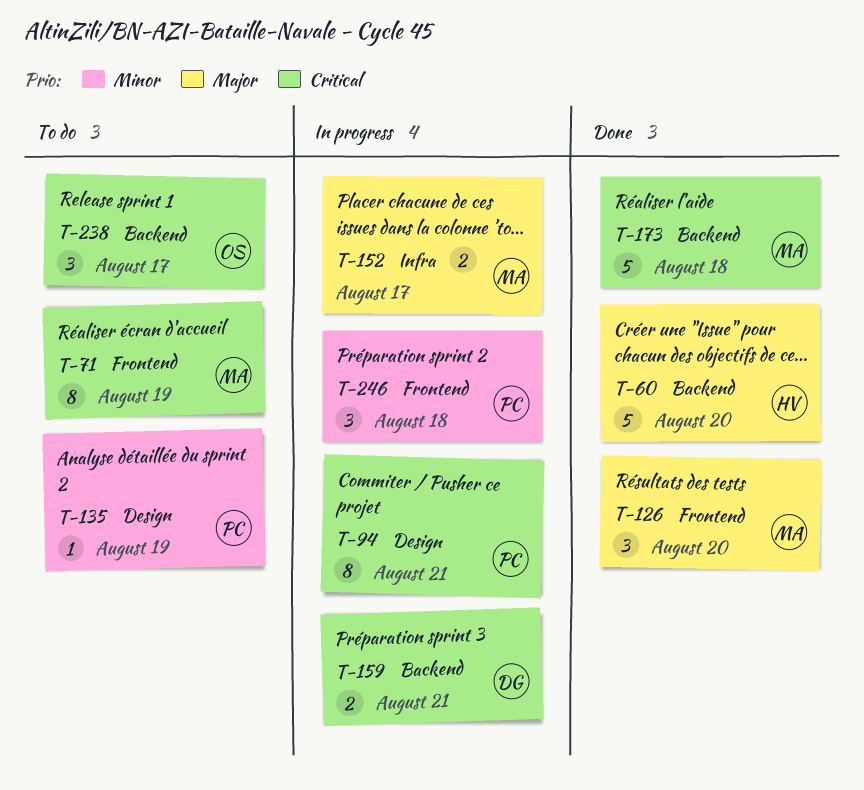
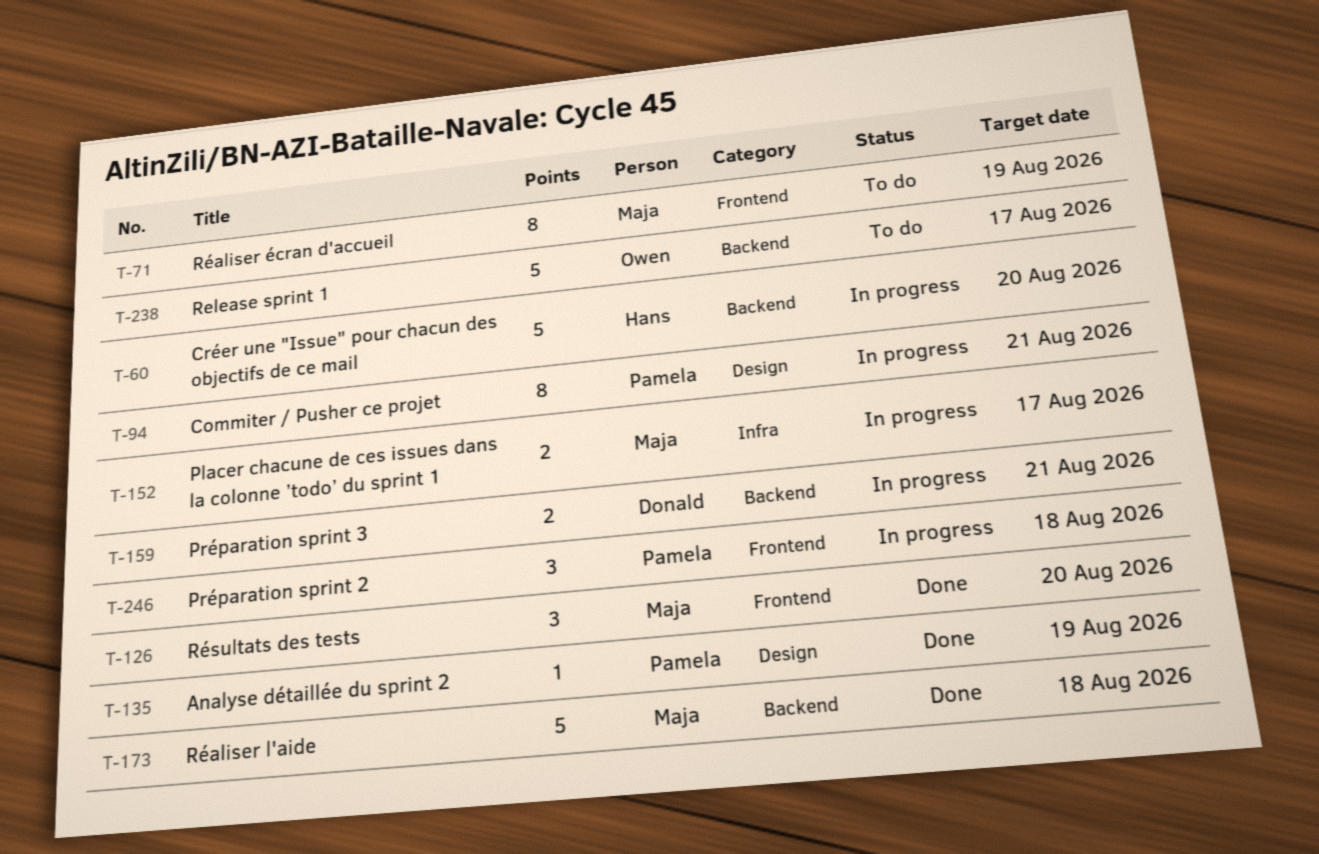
T-60, status: Done -> In progress
T-135, status: To do -> Done
T-238, estimate: 3 -> 5

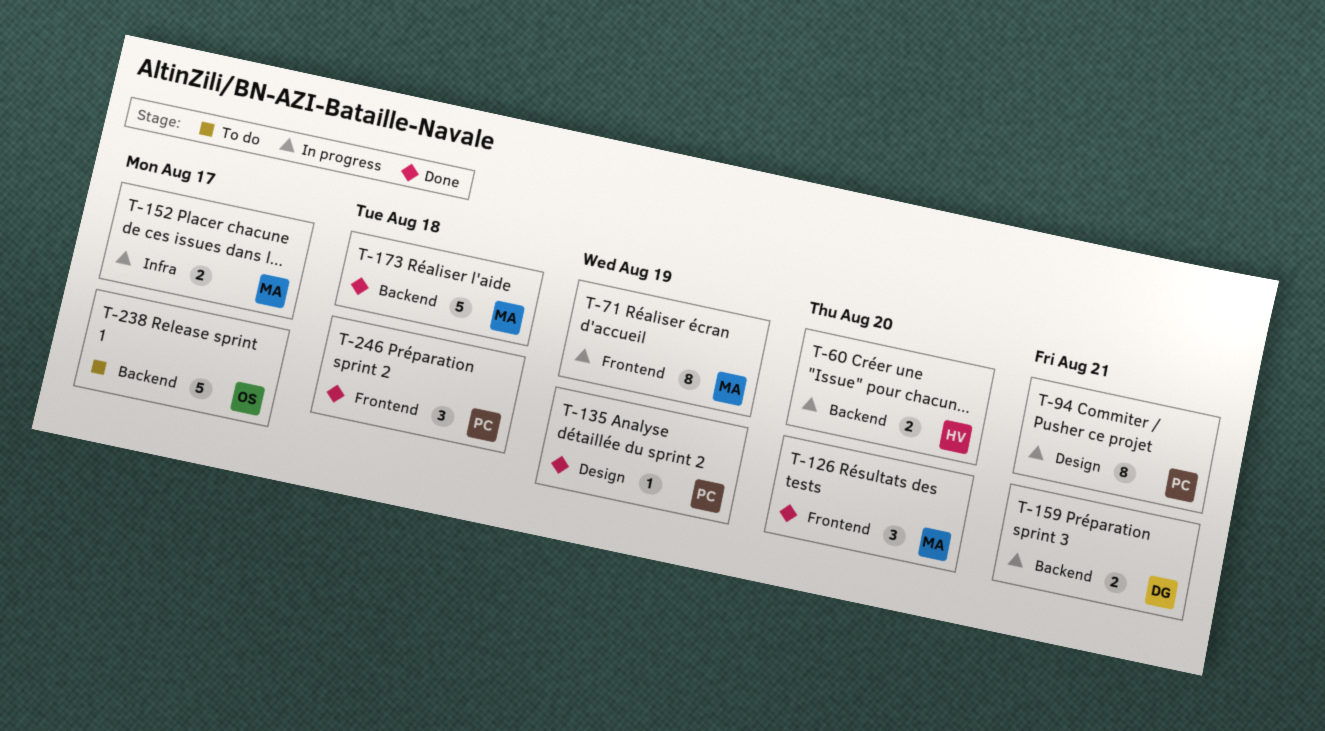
T-60, estimate: 5 -> 2
T-71, status: To do -> In progress
T-246, status: In progress -> Done

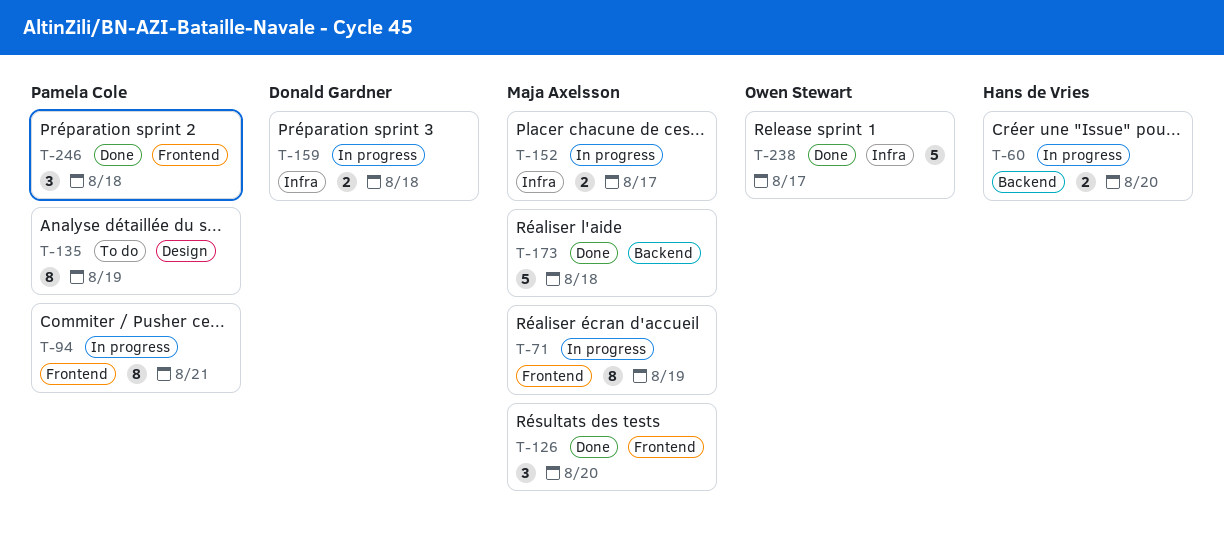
T-94, label: Design -> Frontend
T-135, status: Done -> To do
T-135, estimate: 1 -> 8
T-159, label: Backend -> Infra
T-159, due: Aug 21 -> Aug 18
T-238, status: To do -> Done
T-238, label: Backend -> Infra

